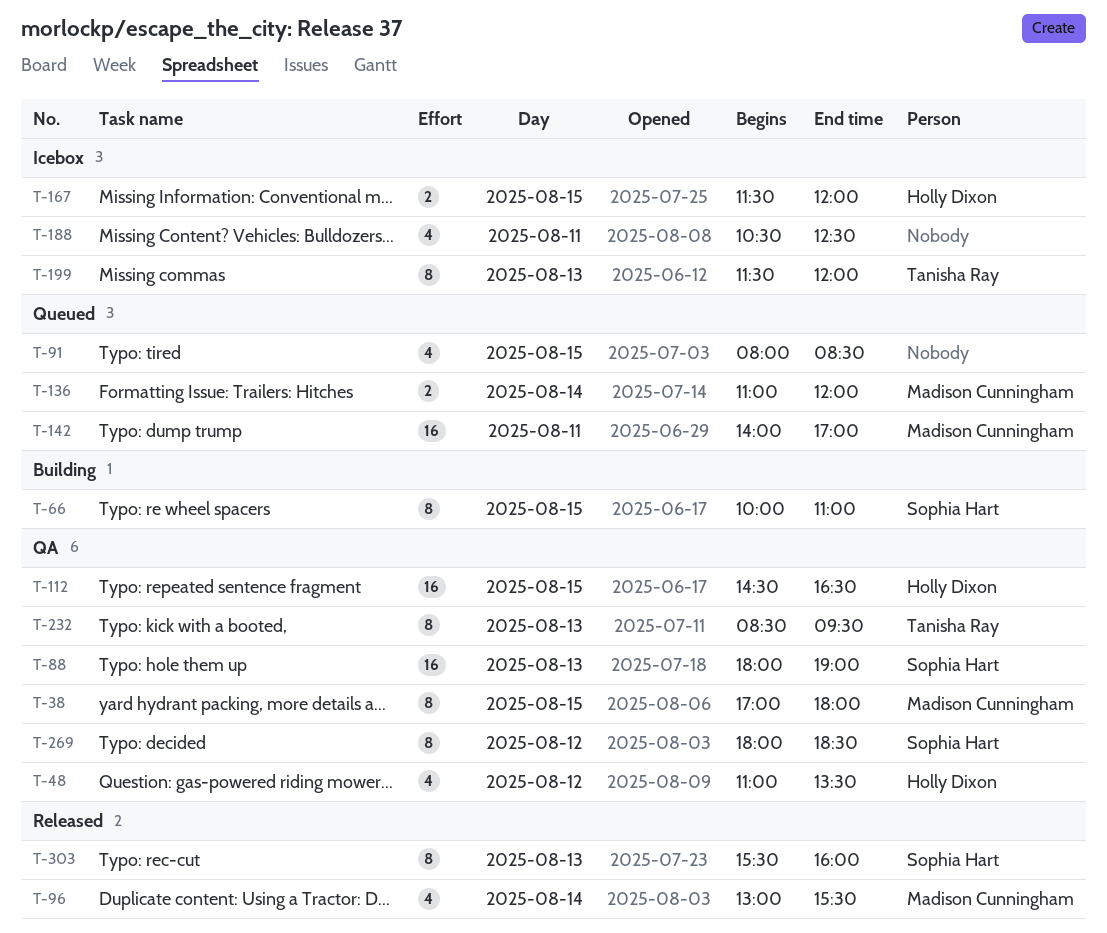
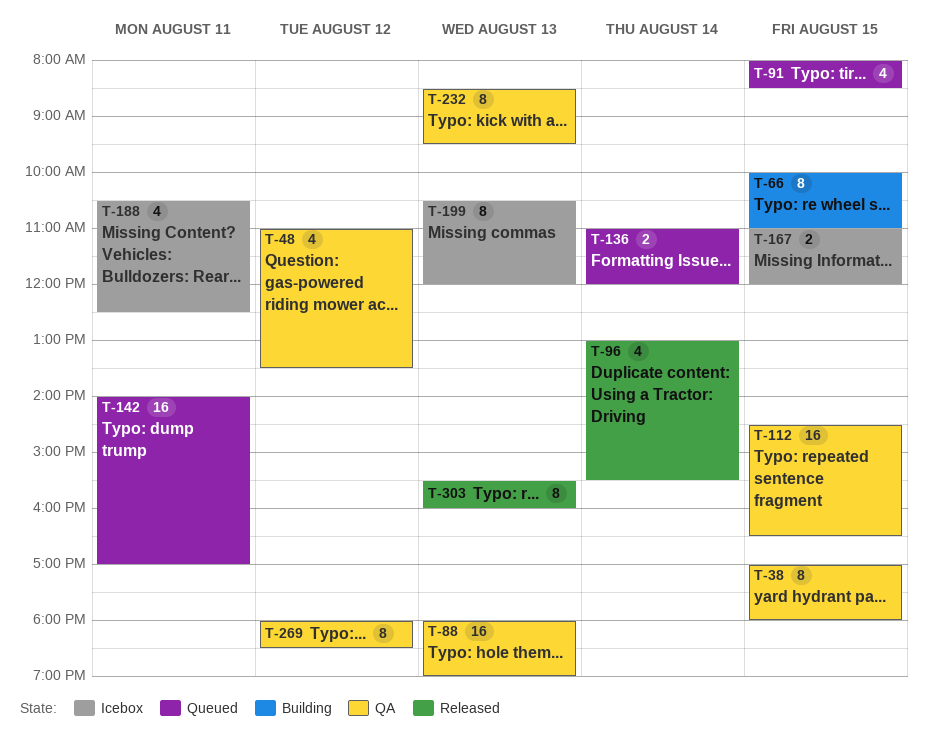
T-167, begins: 11:30 -> 11:00
T-199, begins: 11:30 -> 10:30

